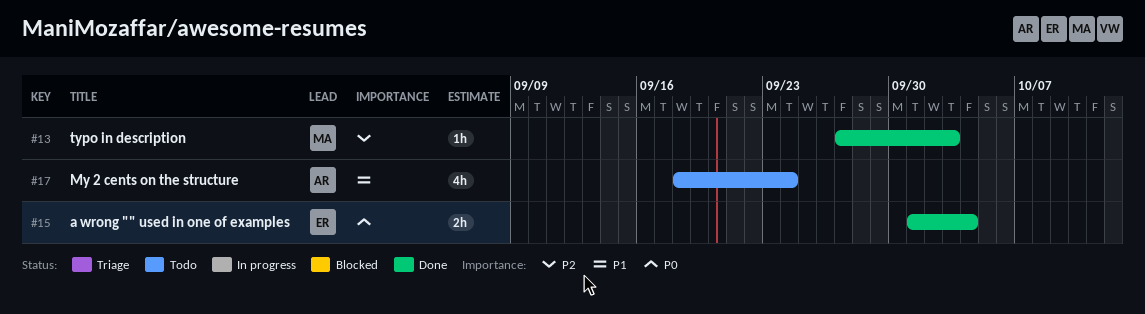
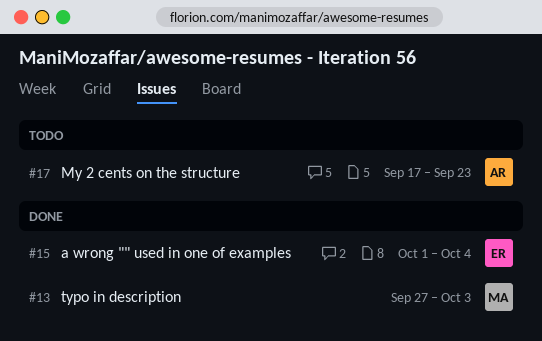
#17, start: Sep 18 -> Sep 17
#17, due: Sep 24 -> Sep 23

